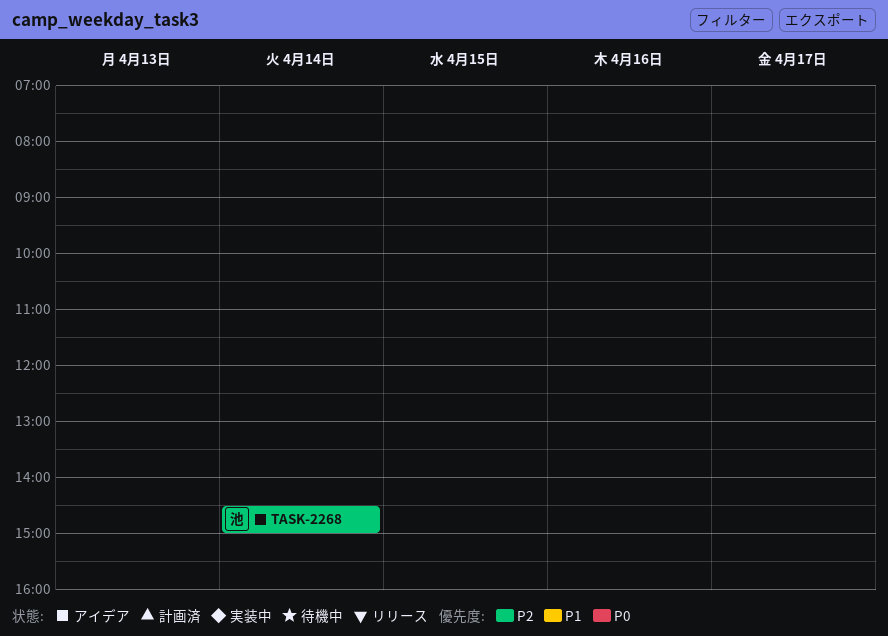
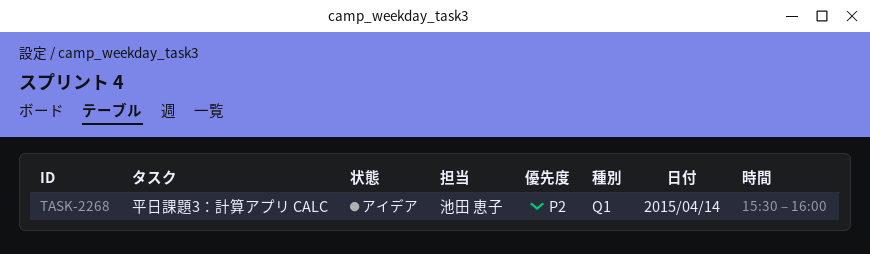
TASK-2268, begins: 14:30 -> 15:30
TASK-2268, ends: 15:00 -> 16:00

